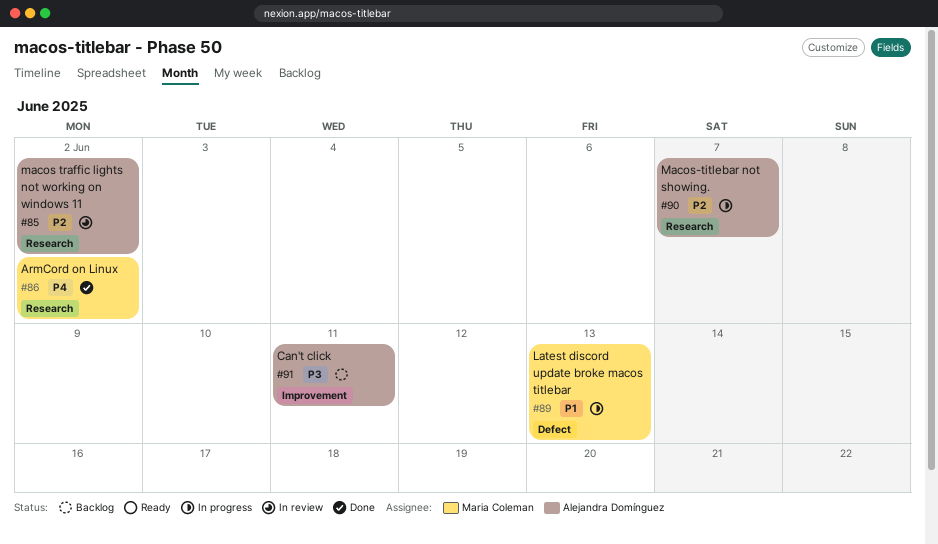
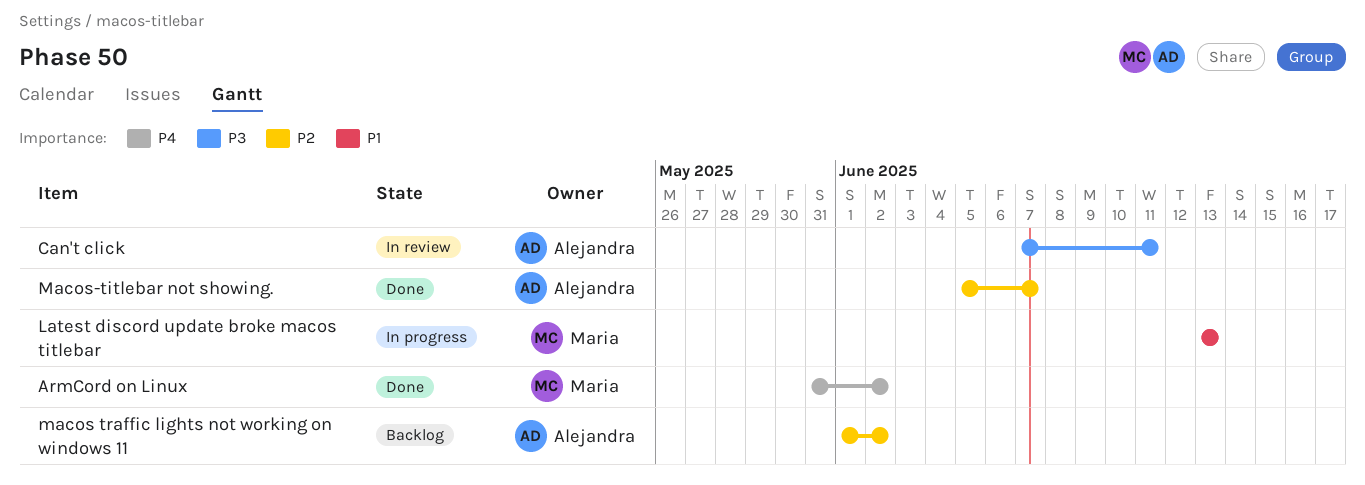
Can't click, status: Backlog -> In review
macos traffic lights not working on windows 11, status: In review -> Backlog
Macos-titlebar not showing., status: In progress -> Done

